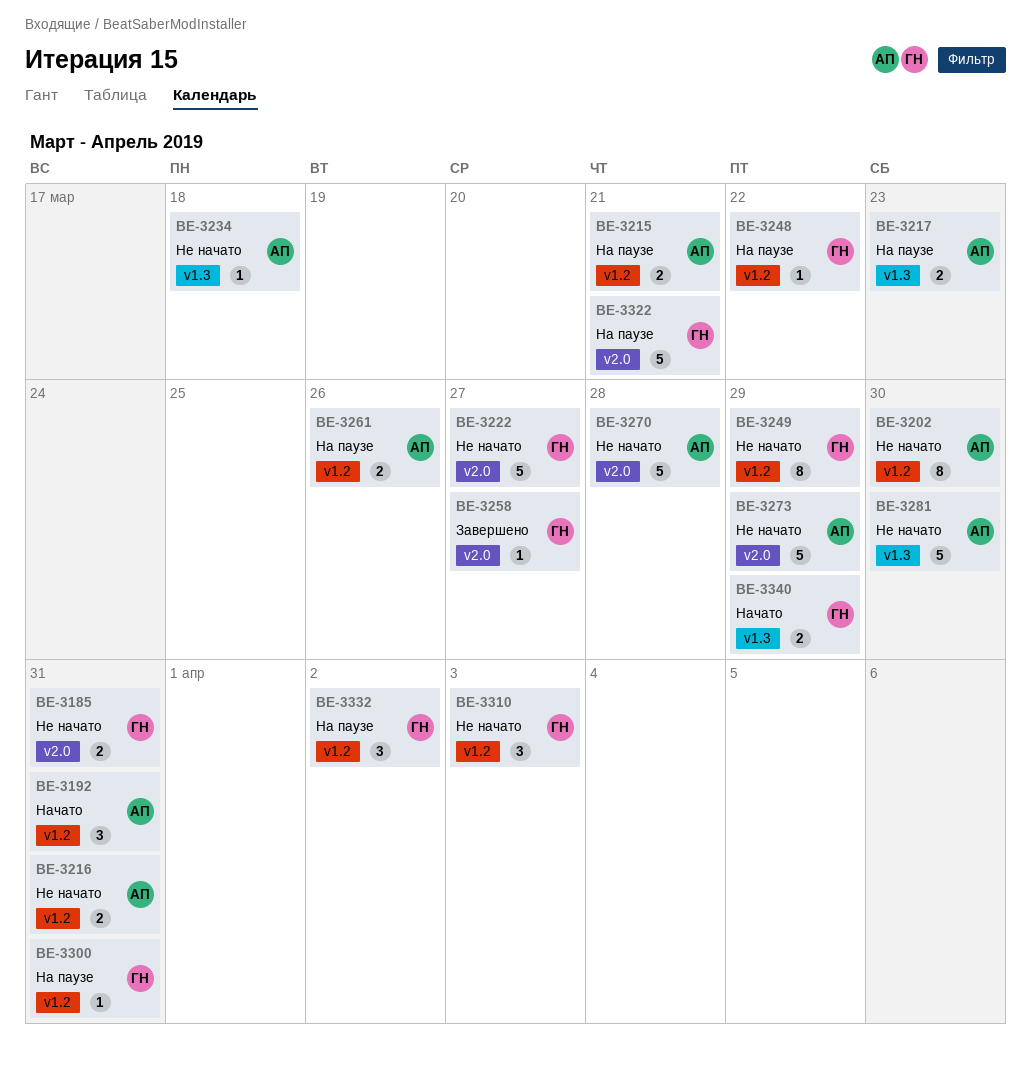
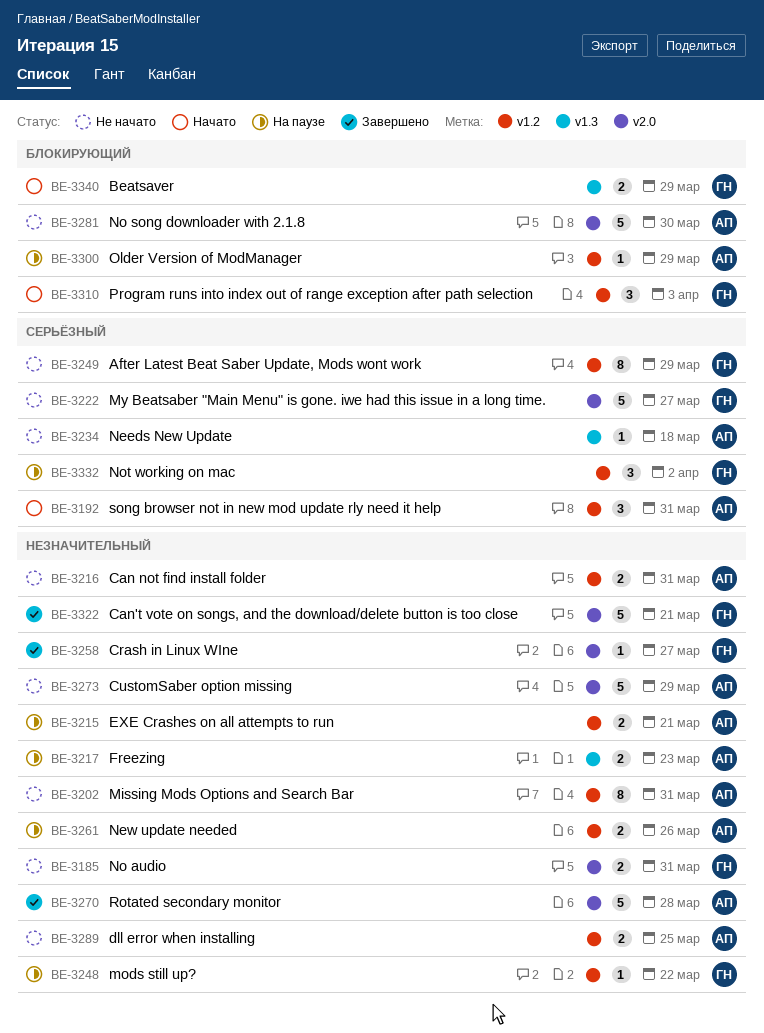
BE-3202, due: Mar 30 -> Mar 31
BE-3270, status: Не начато -> Завершено
BE-3281, label: v1.3 -> v2.0
BE-3289: none -> present
BE-3300, owner: ГН -> АП
BE-3300, due: Mar 31 -> Mar 29
BE-3310, status: Не начато -> Начато
BE-3322, status: На паузе -> Завершено

